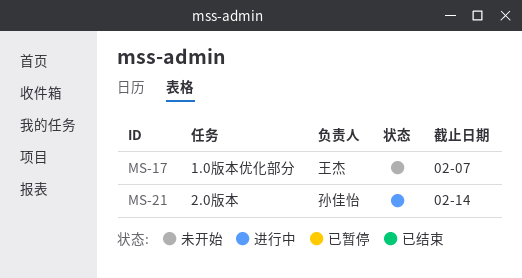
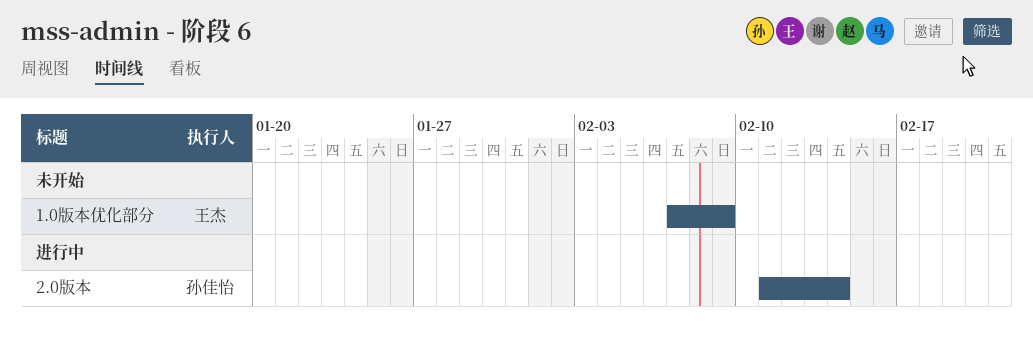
1.0版本优化部分, due: Feb 7 -> Feb 9

